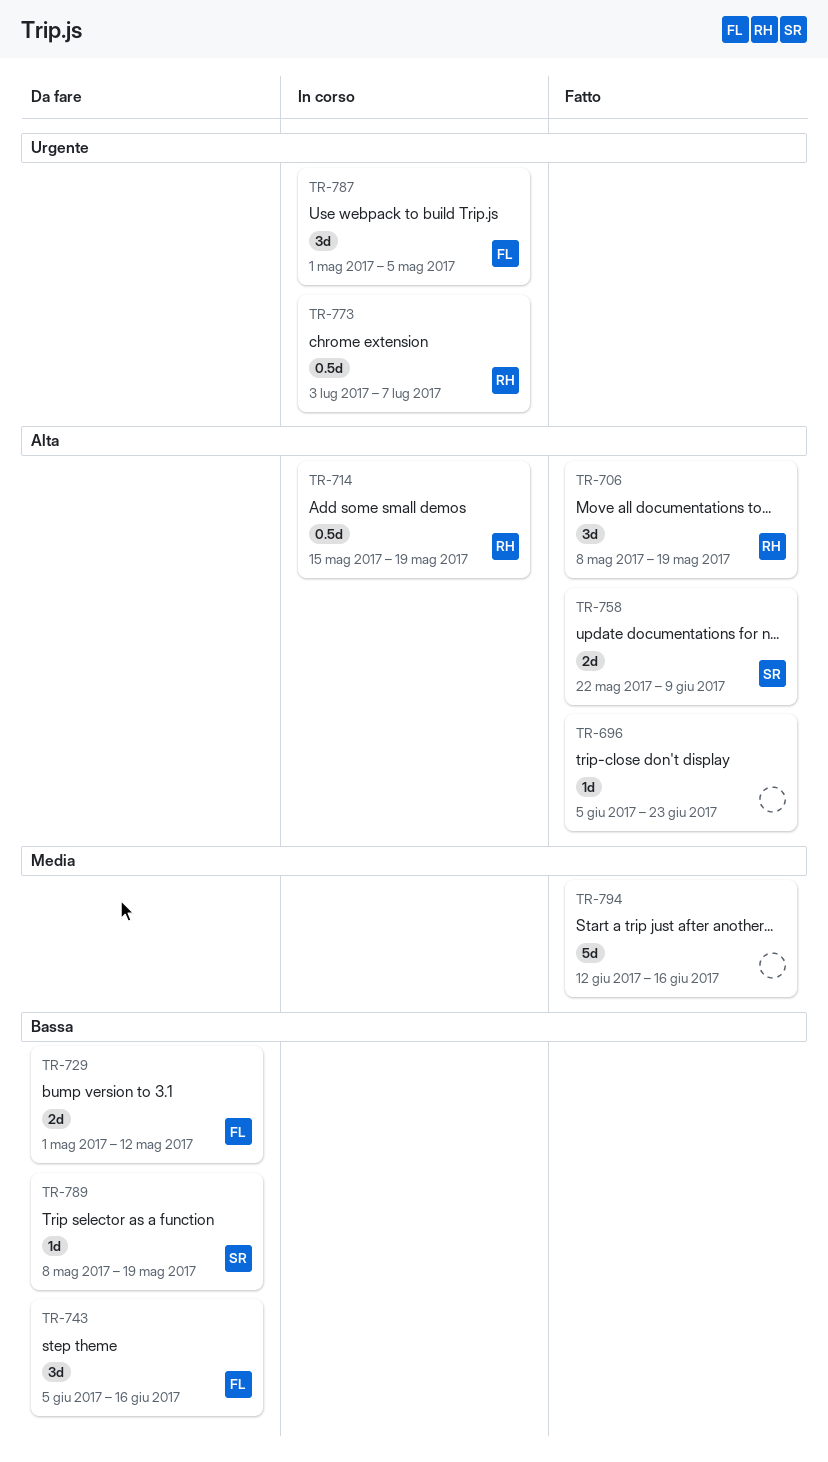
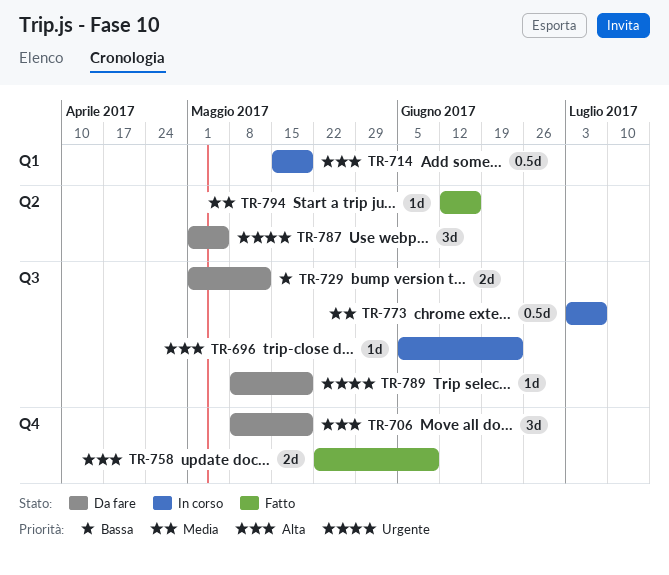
TR-696, status: Fatto -> In corso
TR-706, status: Fatto -> Da fare
TR-743: present -> none
TR-773, priority: Urgente -> Media
TR-787, status: In corso -> Da fare
TR-789, priority: Bassa -> Urgente
TR-794, estimate: 5d -> 1d

